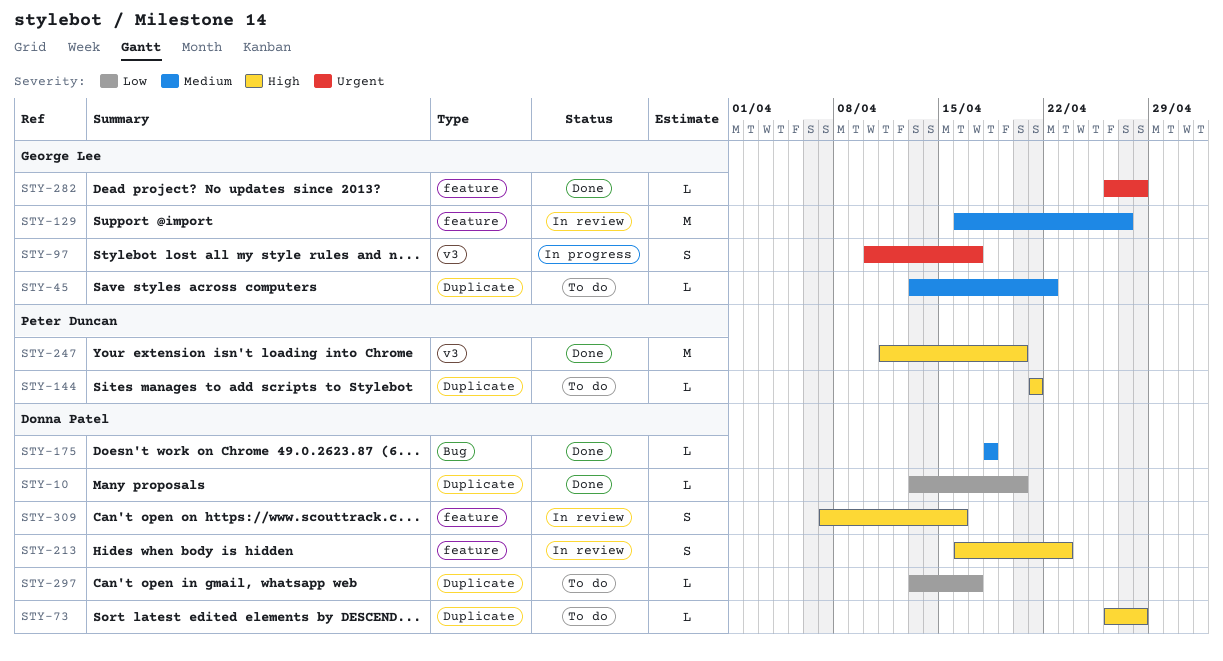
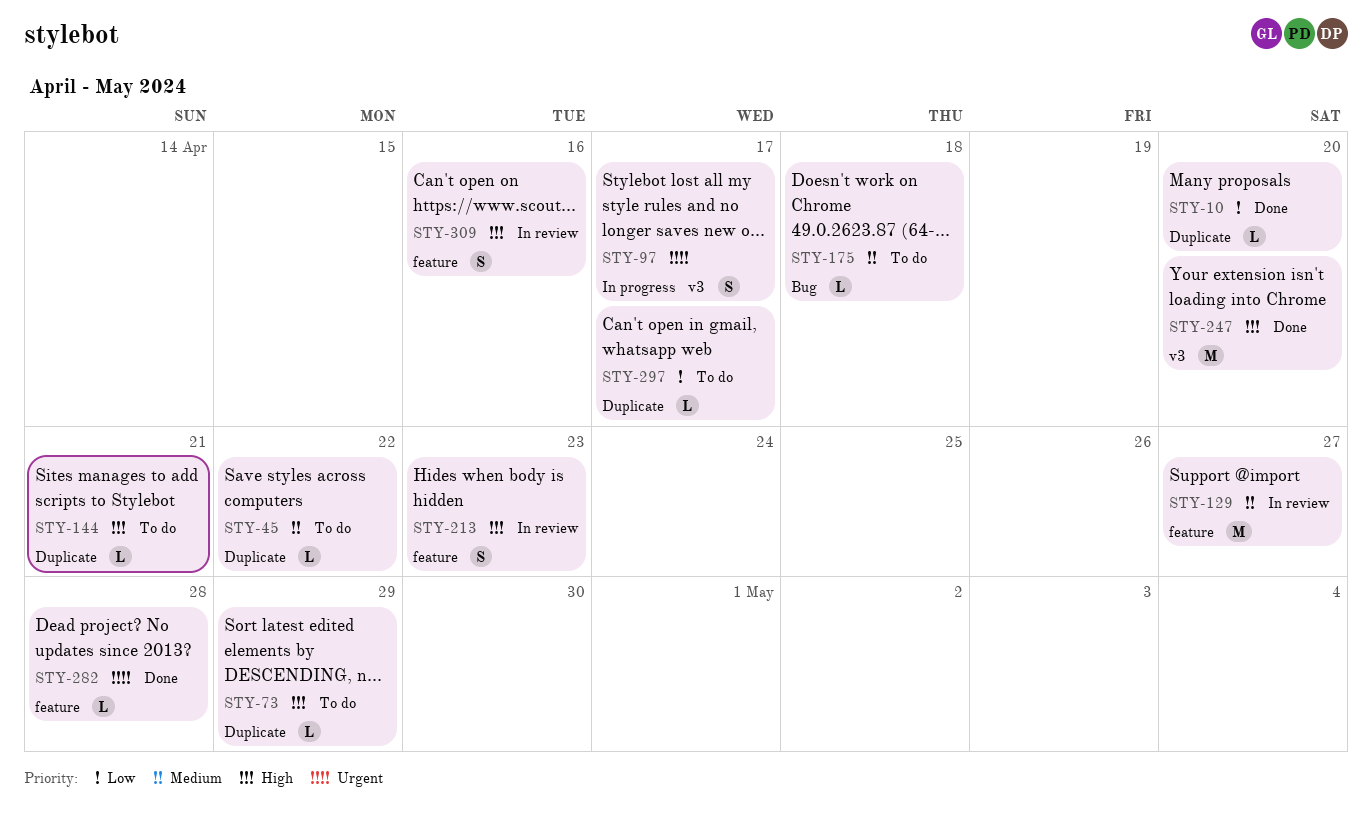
STY-73, due: Apr 28 -> Apr 29
STY-175, status: Done -> To do

